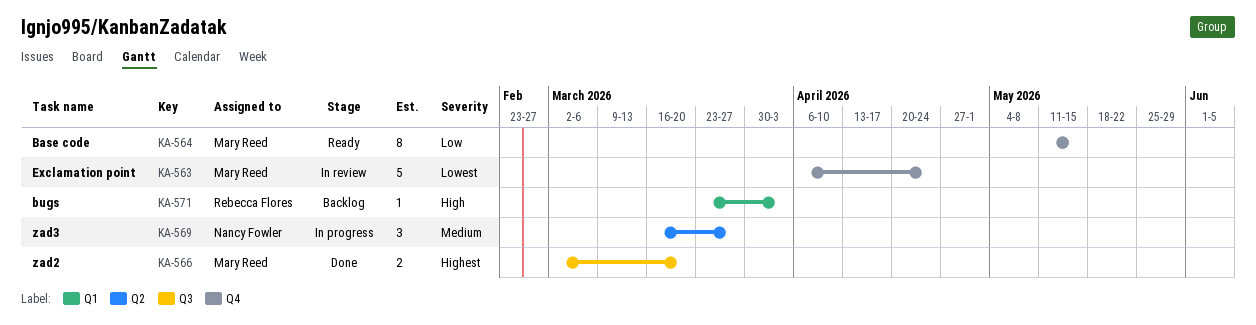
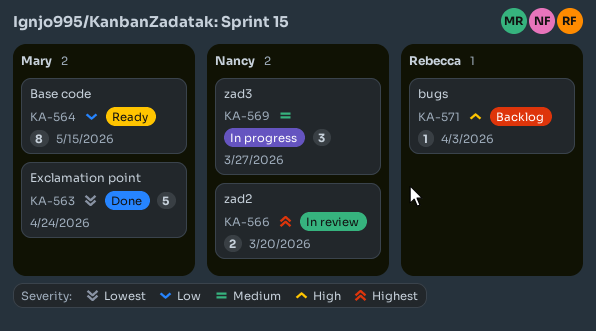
KA-563, status: In review -> Done
KA-566, status: Done -> In review
KA-566, owner: Mary Reed -> Nancy Fowler

